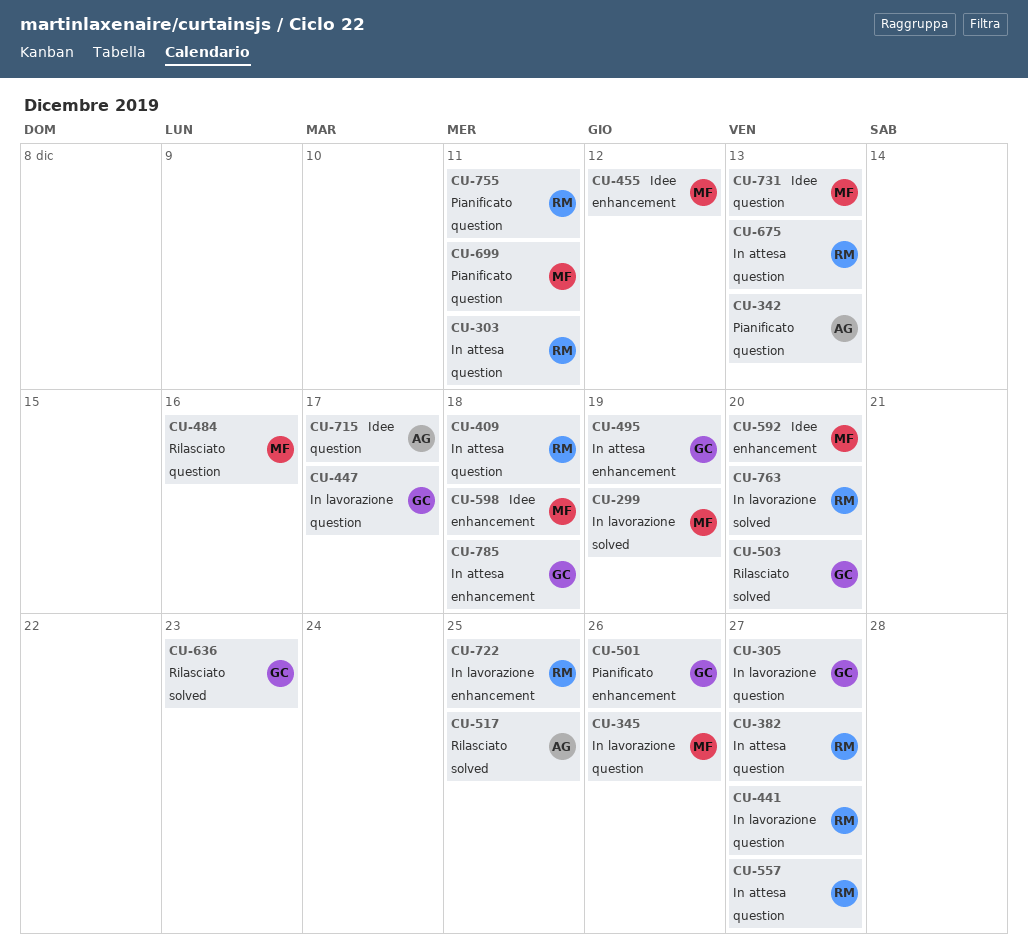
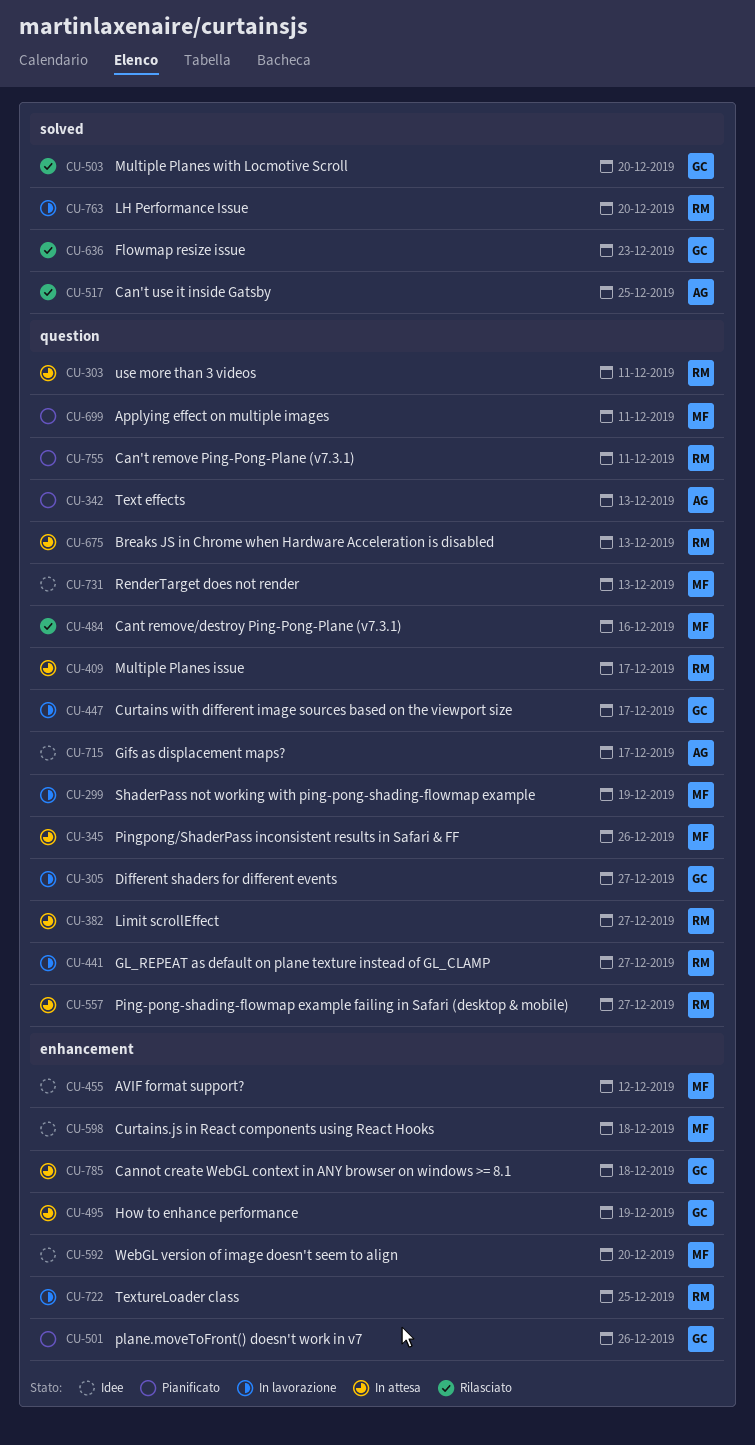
CU-299, label: solved -> question
CU-345, status: In lavorazione -> In attesa
CU-409, due: Dec 18 -> Dec 17

